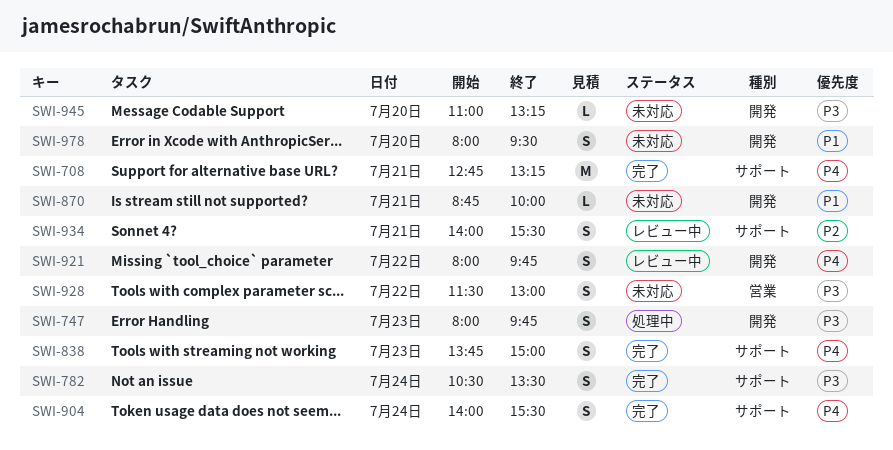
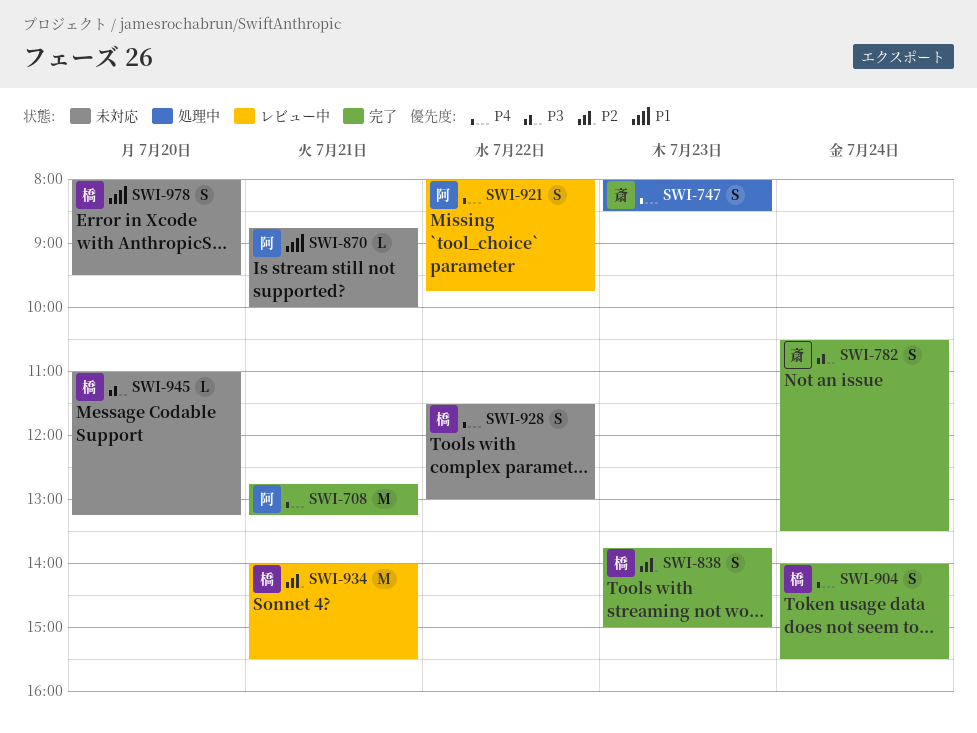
SWI-747, priority: P3 -> P4
SWI-747, ends: 09:45 -> 08:30
SWI-838, priority: P4 -> P2
SWI-928, priority: P3 -> P4
SWI-934, estimate: S -> M

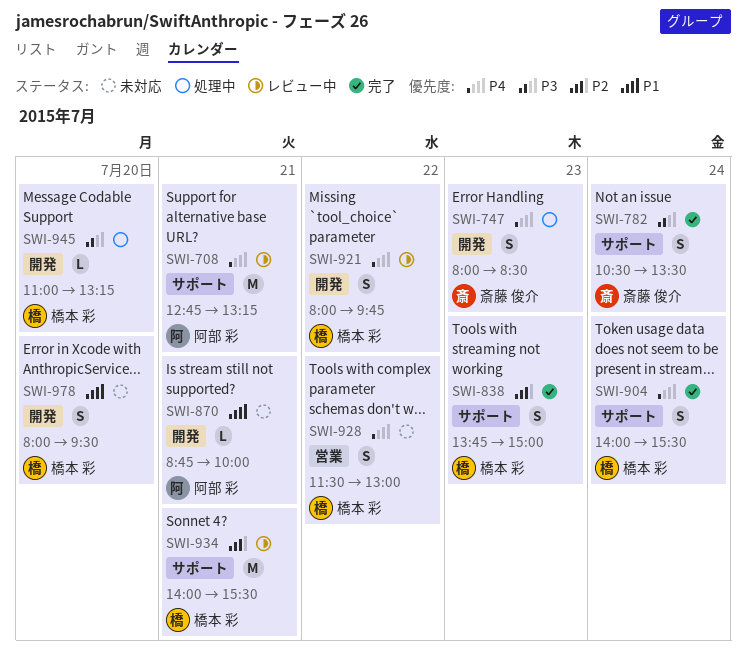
SWI-708, status: 完了 -> レビュー中
SWI-921, owner: 阿部 彩 -> 橋本 彩
SWI-945, status: 未対応 -> 処理中

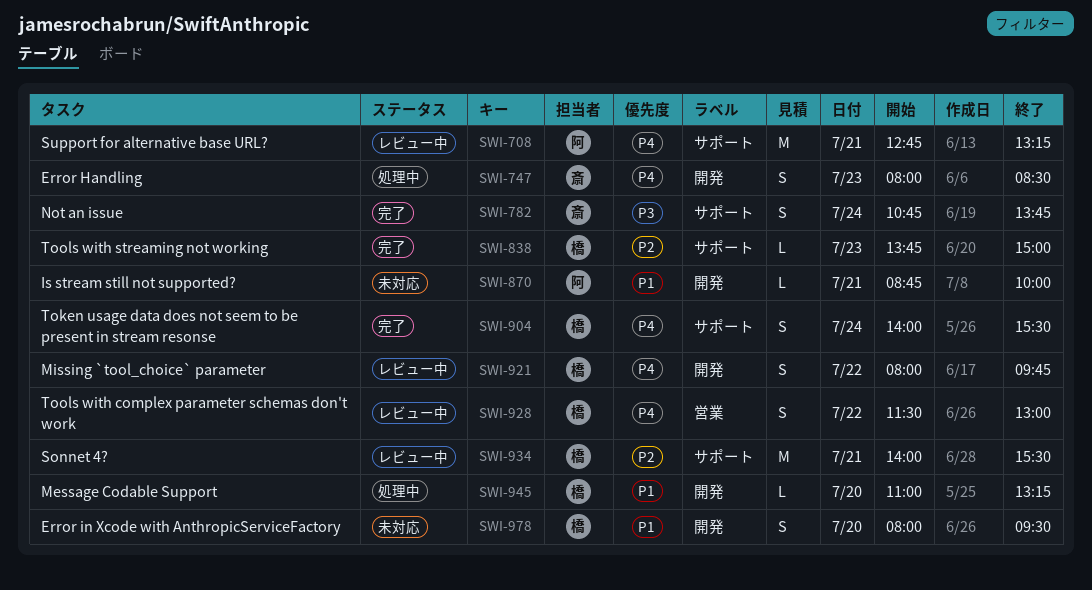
SWI-782, begins: 10:30 -> 10:45
SWI-782, ends: 13:30 -> 13:45
SWI-838, estimate: S -> L
SWI-928, status: 未対応 -> レビュー中
SWI-945, priority: P3 -> P1

